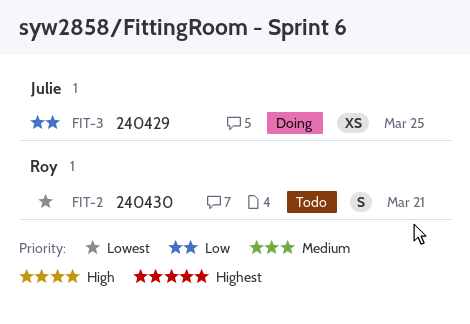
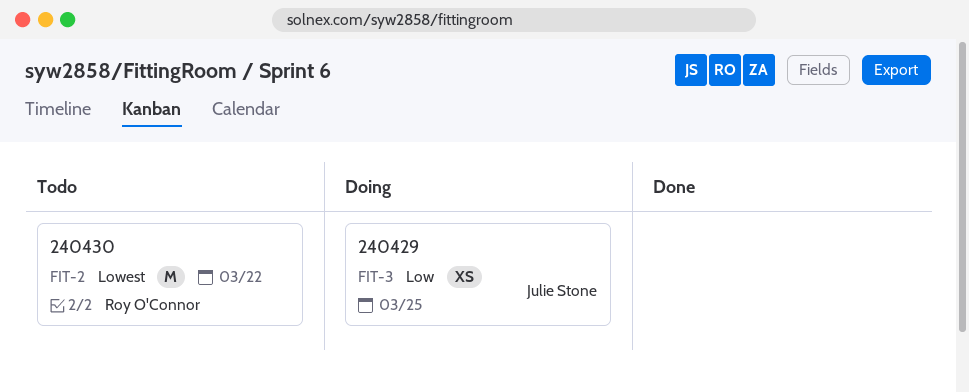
FIT-2, estimate: S -> M
FIT-2, due: Mar 21 -> Mar 22

